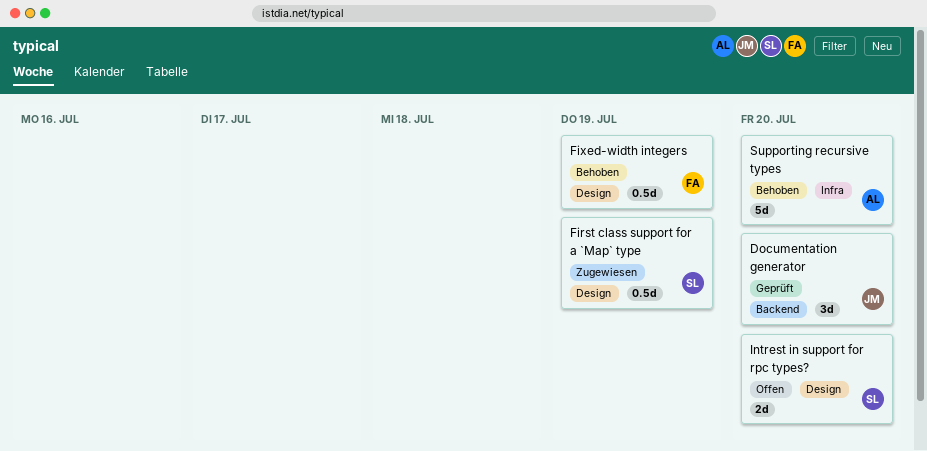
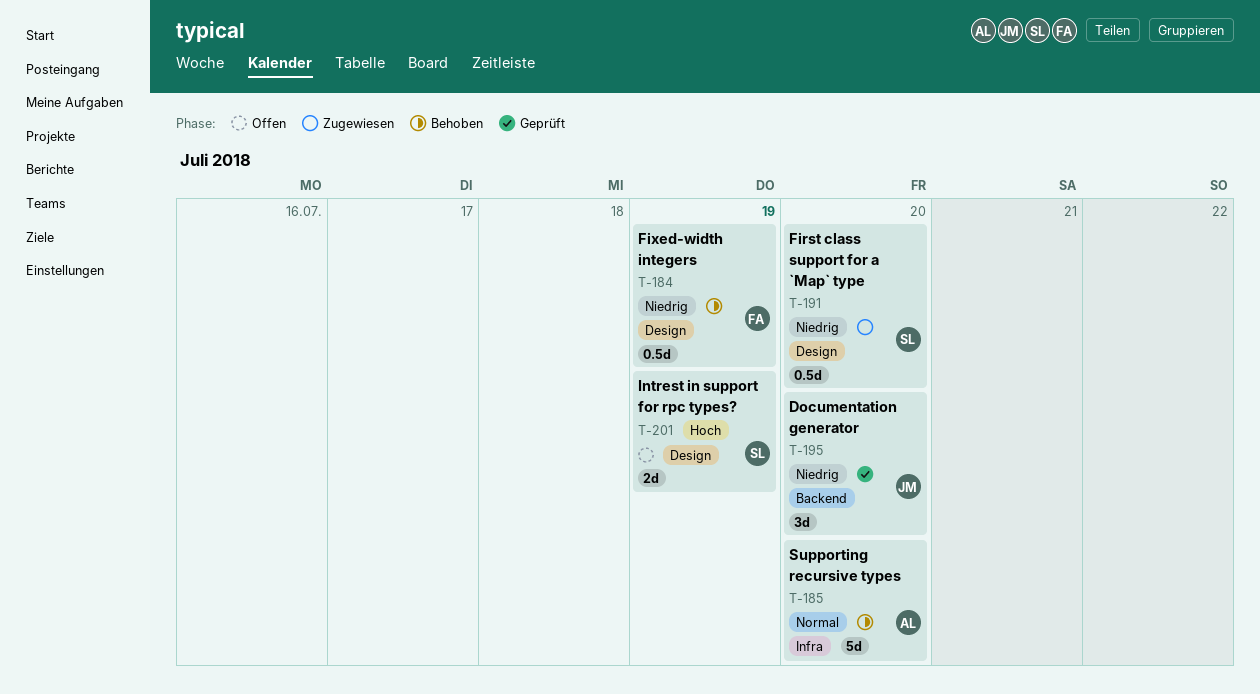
First class support for a `Map` type, due: Jul 19 -> Jul 20
Intrest in support for rpc types?, due: Jul 20 -> Jul 19

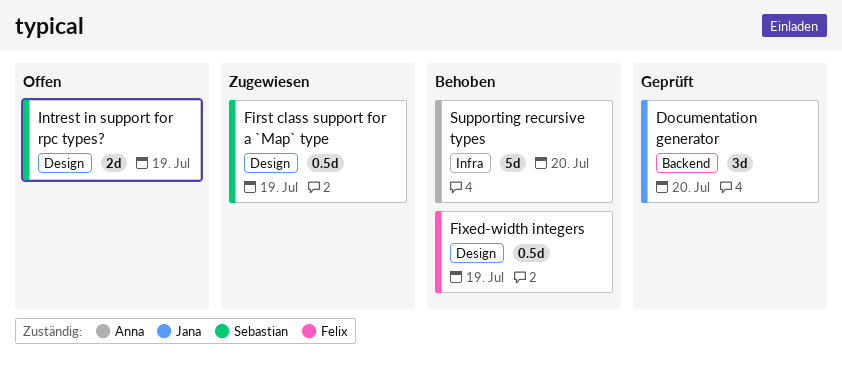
First class support for a `Map` type, due: Jul 20 -> Jul 19

